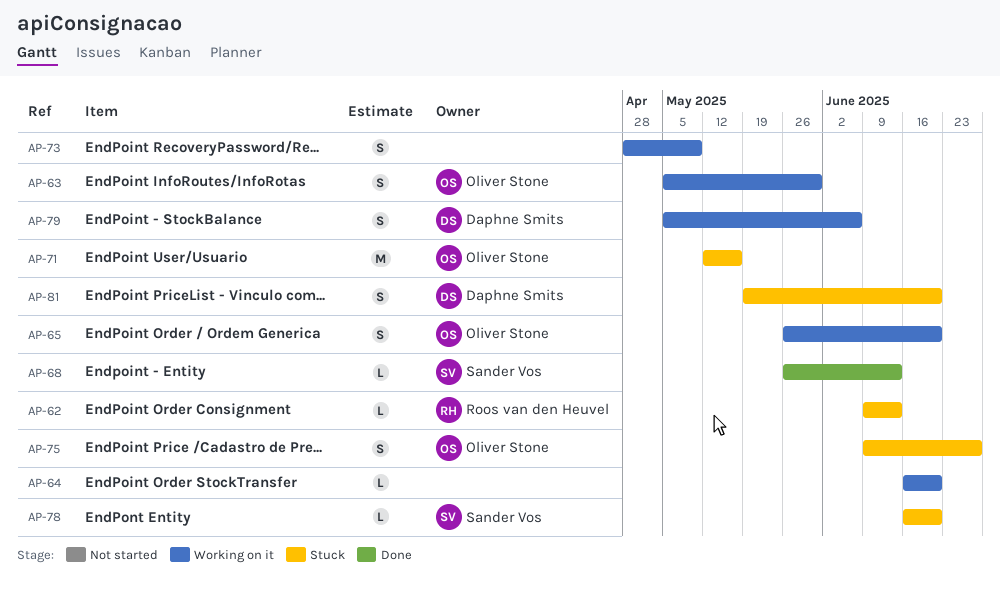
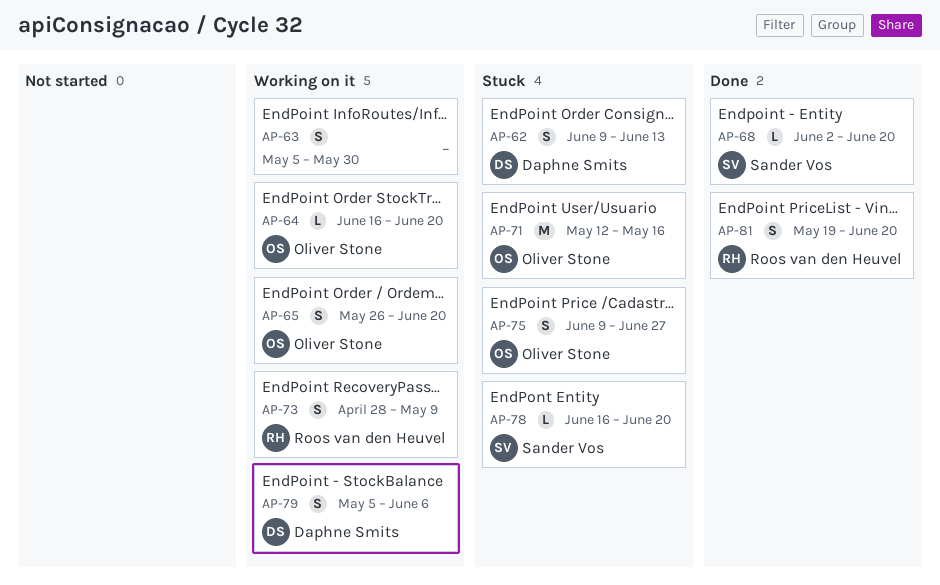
AP-62, owner: Roos van den Heuvel -> Daphne Smits
AP-62, estimate: L -> S
AP-63, owner: Oliver Stone -> none
AP-64, owner: none -> Oliver Stone
AP-68, start: May 26 -> Jun 2
AP-68, due: Jun 13 -> Jun 20
AP-73, owner: none -> Roos van den Heuvel
AP-81, status: Stuck -> Done
AP-81, owner: Daphne Smits -> Roos van den Heuvel

